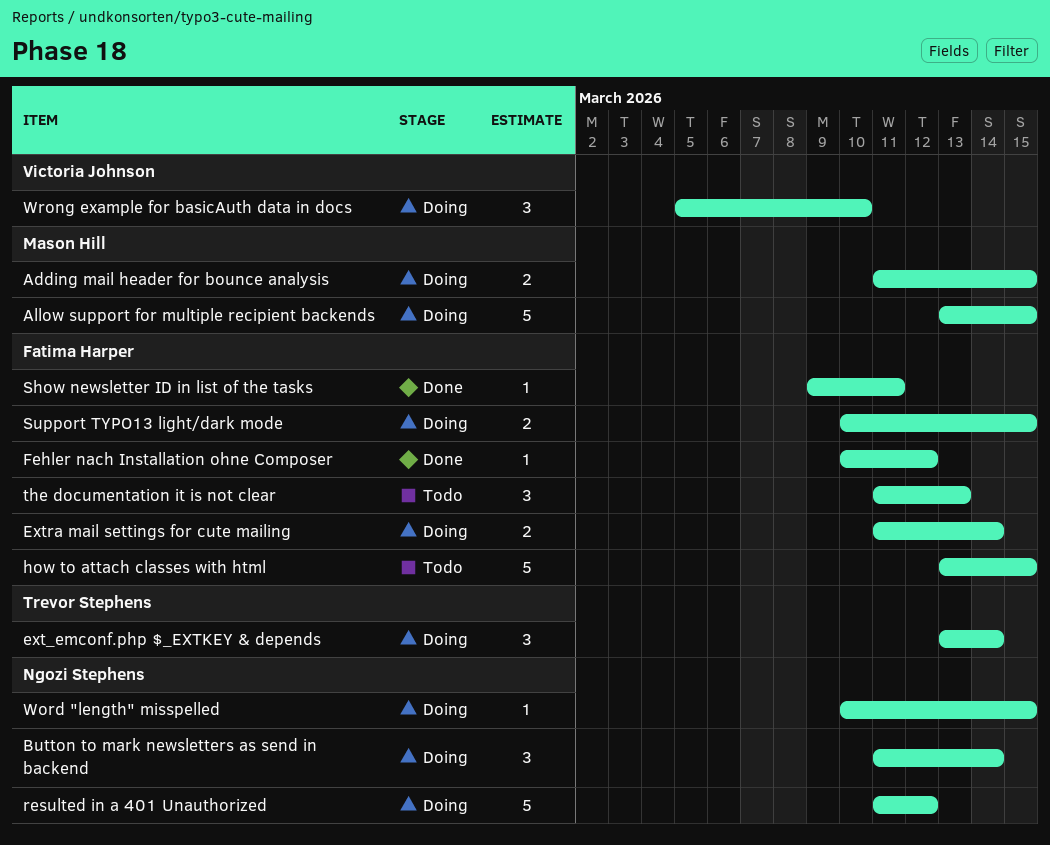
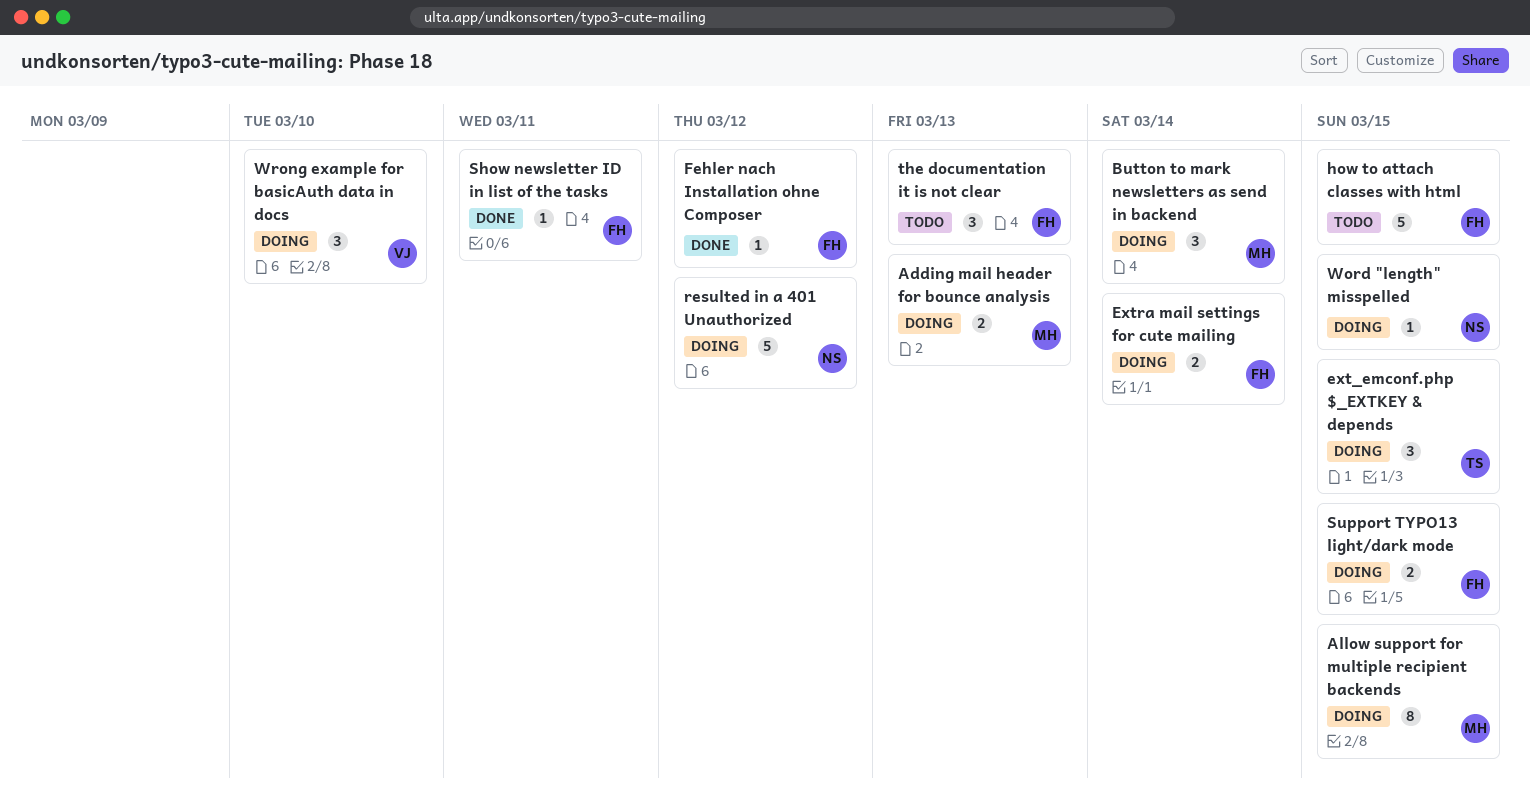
Adding mail header for bounce analysis, due: Mar 15 -> Mar 13
Allow support for multiple recipient backends, estimate: 5 -> 8
Button to mark newsletters as send in backend, owner: Ngozi Stephens -> Mason Hill
ext_emconf.php $_EXTKEY & depends, due: Mar 14 -> Mar 15

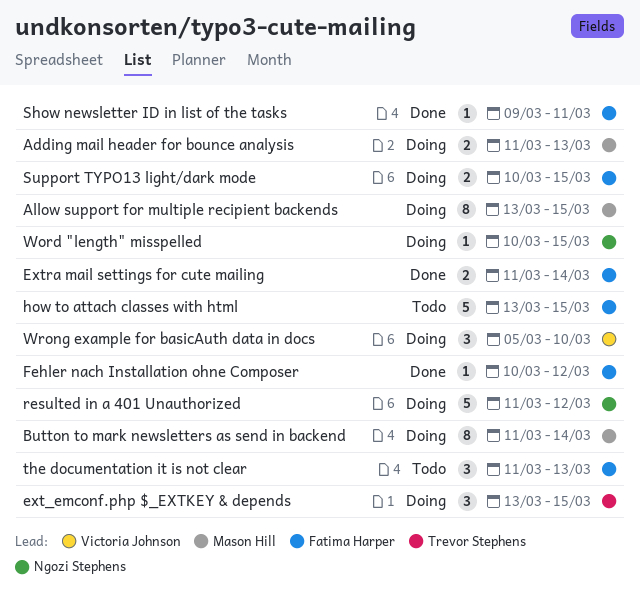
Button to mark newsletters as send in backend, estimate: 3 -> 8
Extra mail settings for cute mailing, status: Doing -> Done

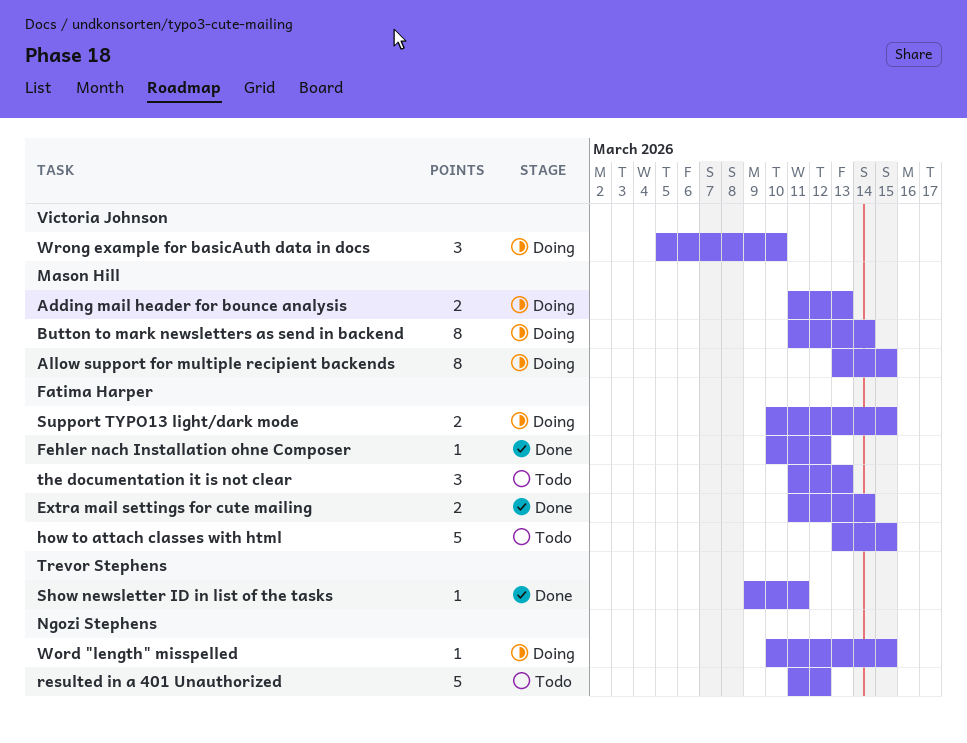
ext_emconf.php $_EXTKEY & depends: present -> none
resulted in a 401 Unauthorized, status: Doing -> Todo
Show newsletter ID in list of the tasks, owner: Fatima Harper -> Trevor Stephens

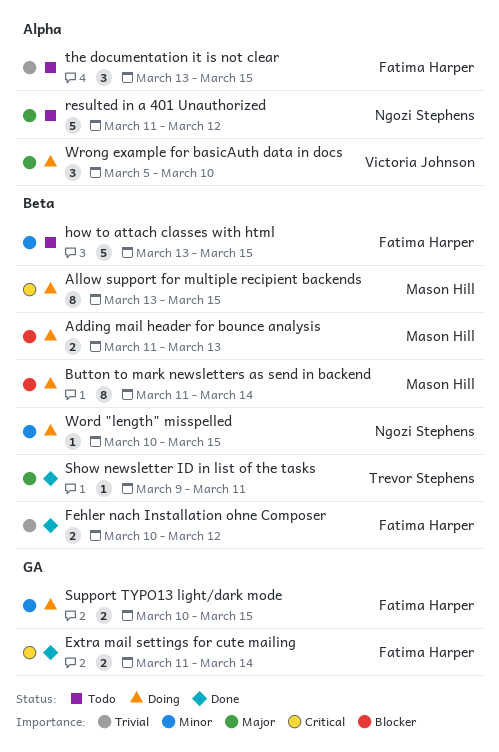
Fehler nach Installation ohne Composer, estimate: 1 -> 2
the documentation it is not clear, start: Mar 11 -> Mar 13
the documentation it is not clear, due: Mar 13 -> Mar 15

